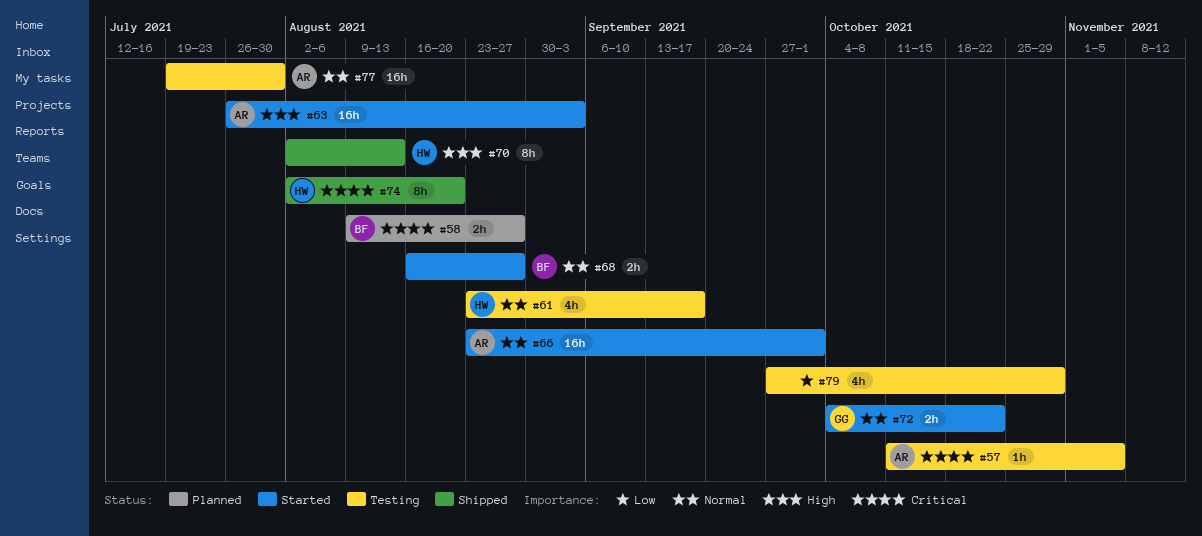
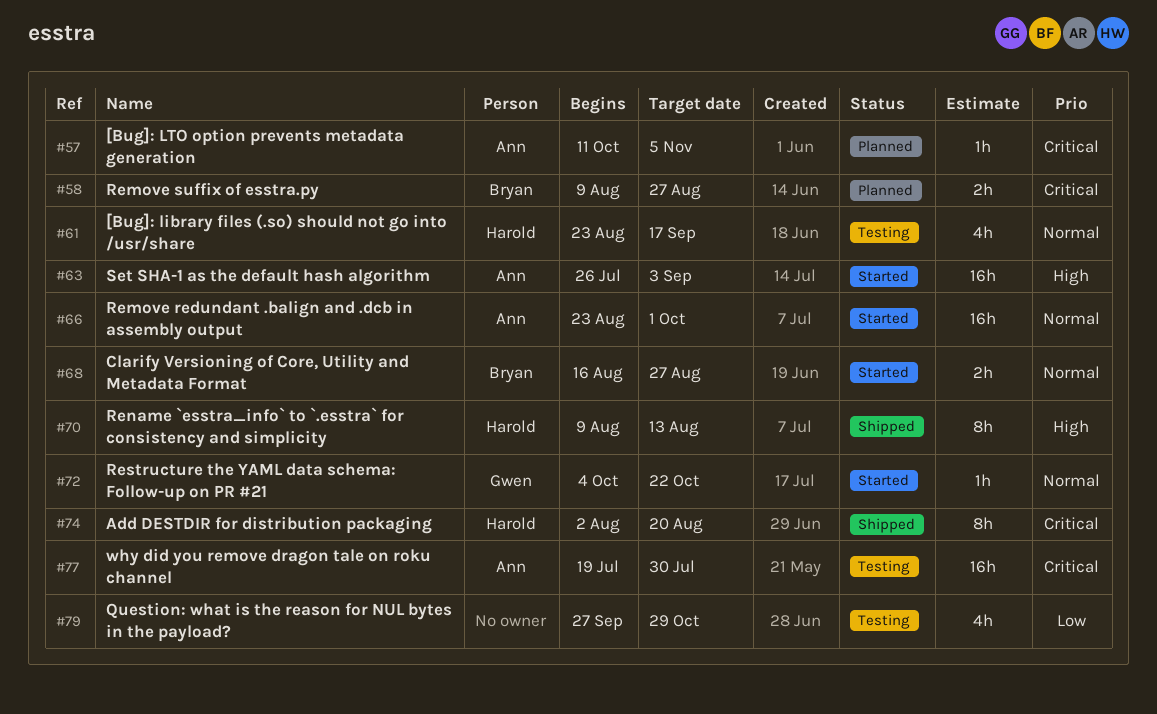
#57, status: Testing -> Planned
#70, start: Aug 2 -> Aug 9
#72, estimate: 2h -> 1h
#77, priority: Normal -> Critical

